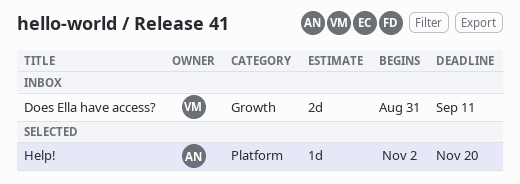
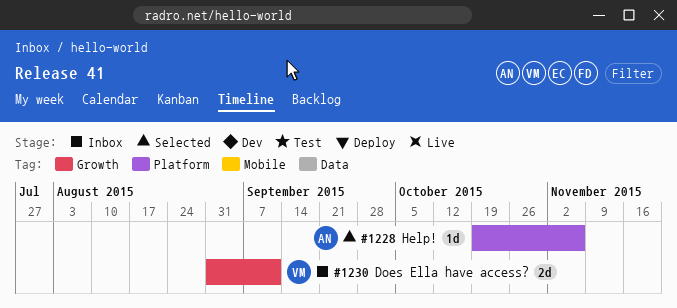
Help!, start: Nov 2 -> Oct 19
Help!, due: Nov 20 -> Nov 6

